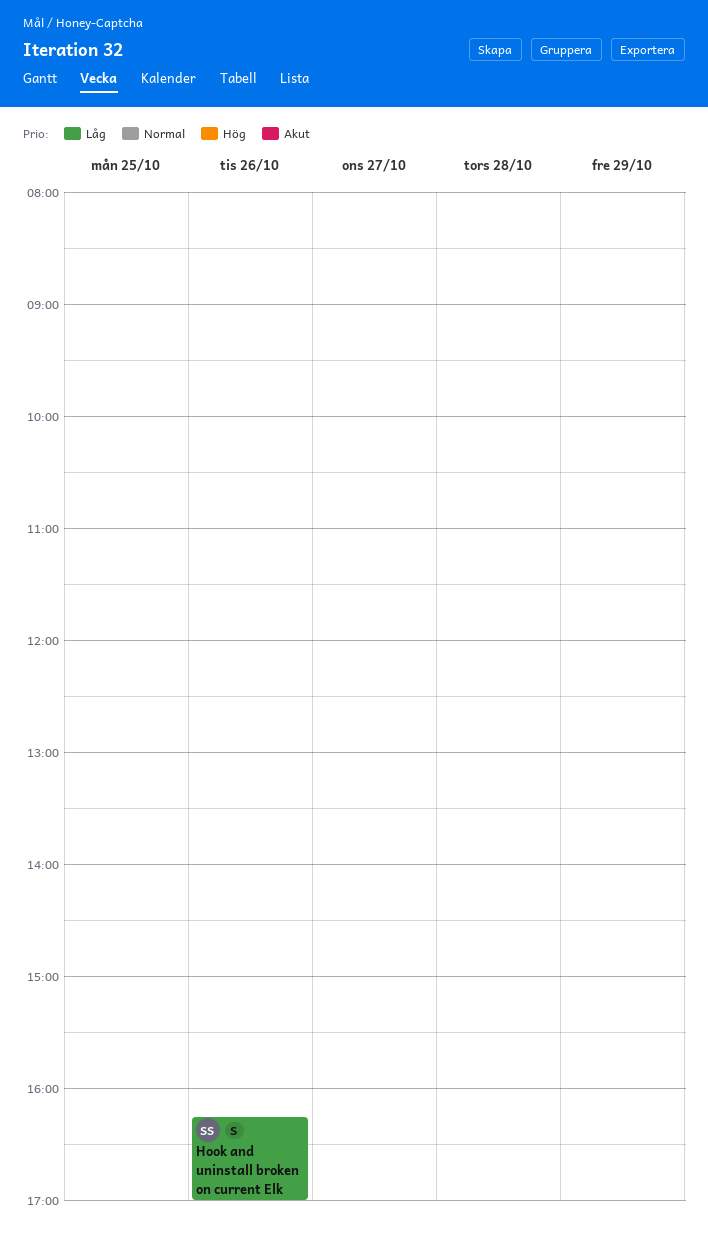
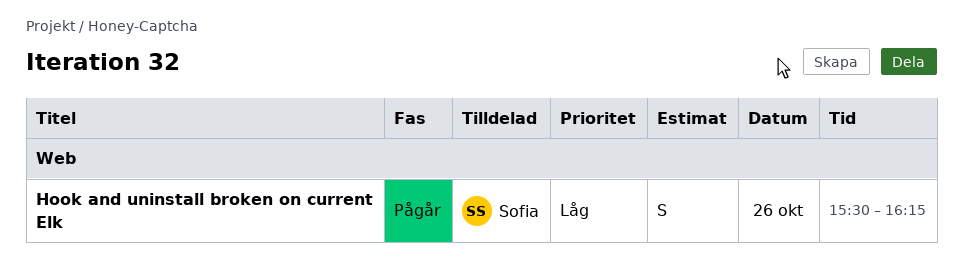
Hook and uninstall broken on current Elk, begins: 16:15 -> 15:30
Hook and uninstall broken on current Elk, ends: 17:00 -> 16:15

